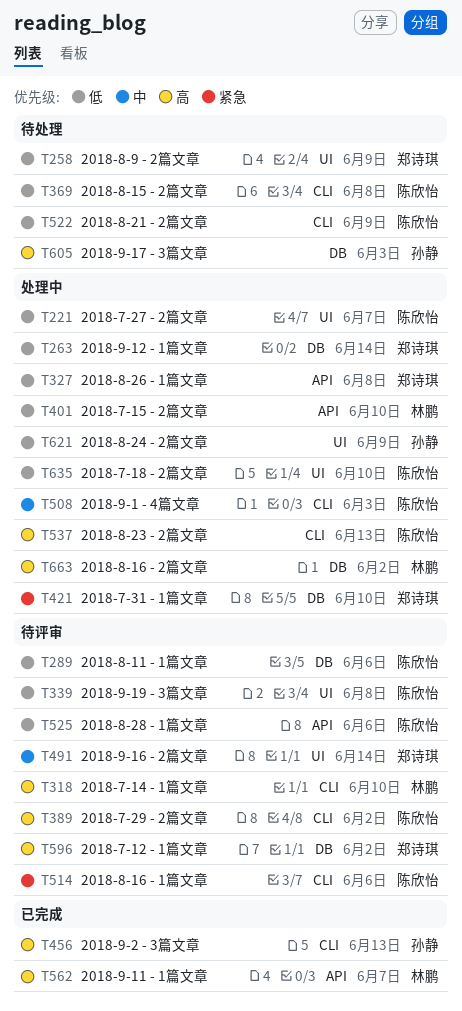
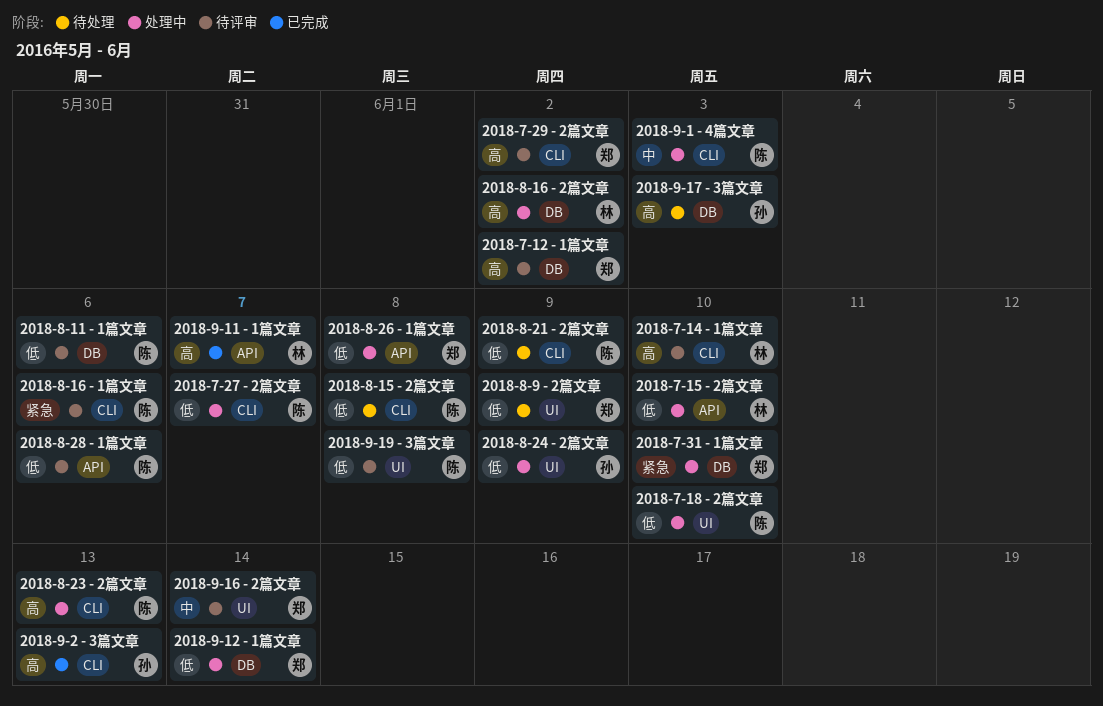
2018-7-27 - 2篇文章, label: UI -> CLI
2018-7-29 - 2篇文章, owner: 陈欣怡 -> 郑诗琪

